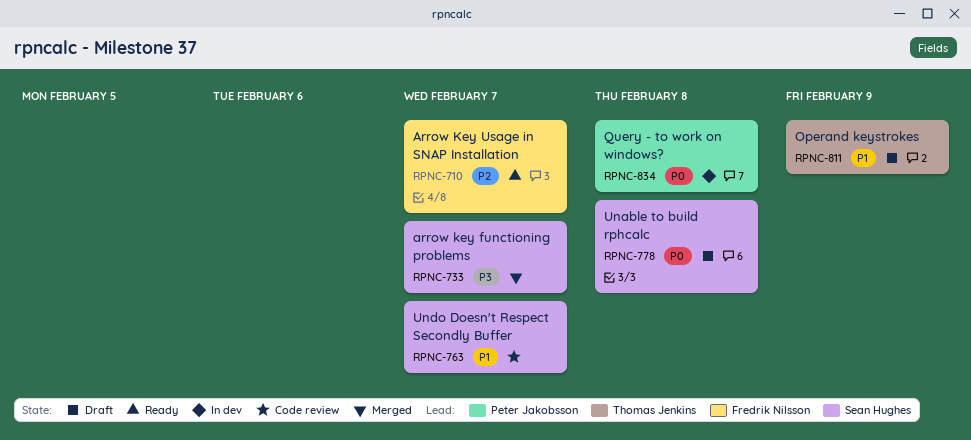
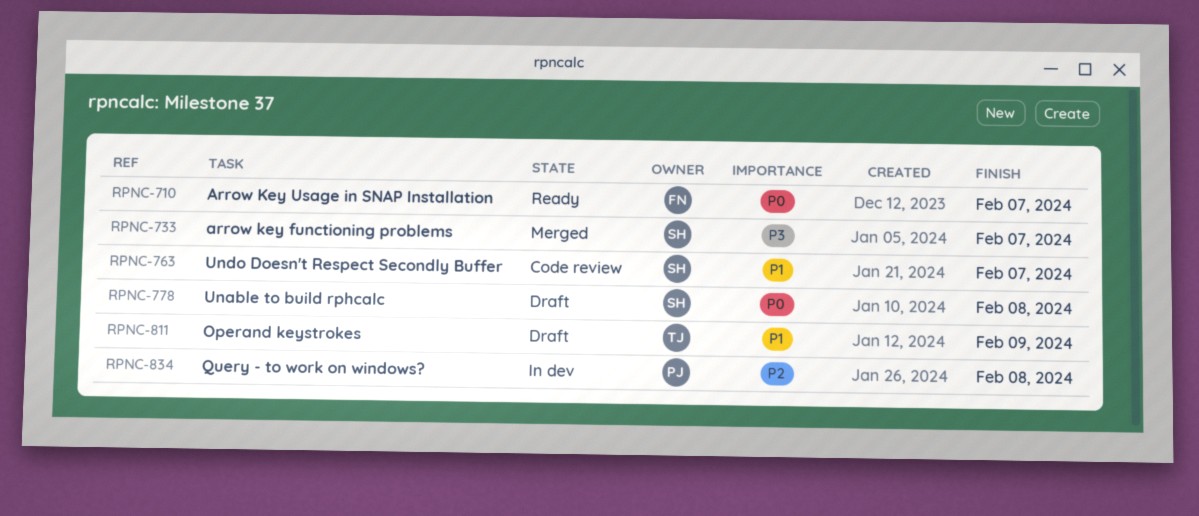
RPNC-710, priority: P2 -> P0
RPNC-834, priority: P0 -> P2

